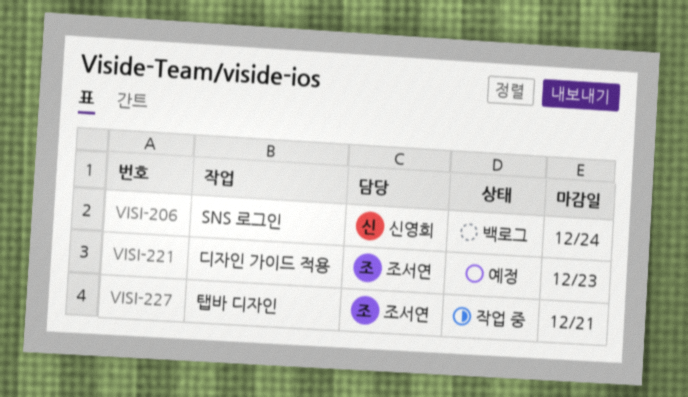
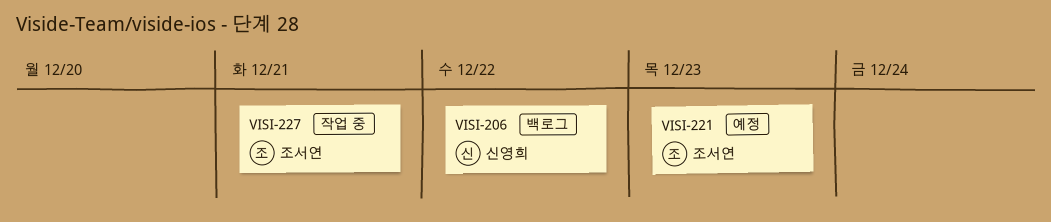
VISI-206, due: Dec 24 -> Dec 22

